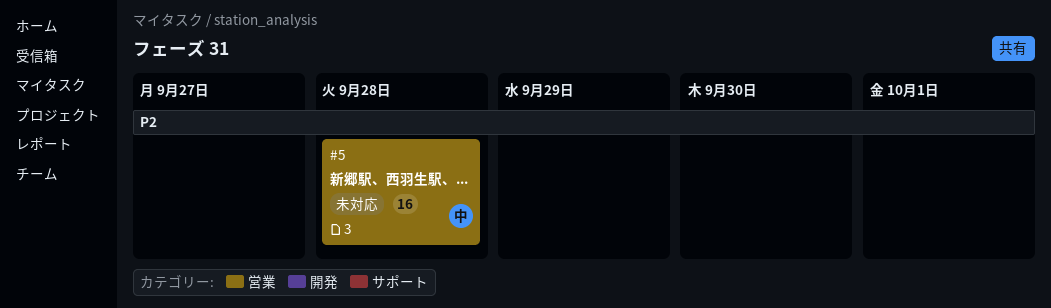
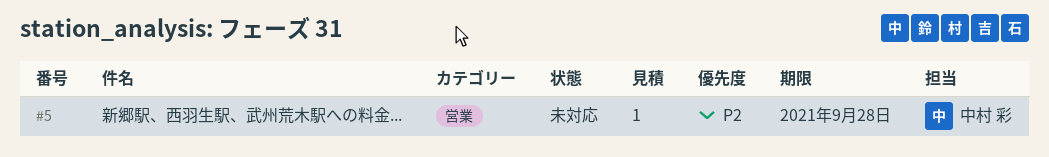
#5, estimate: 16 -> 1

